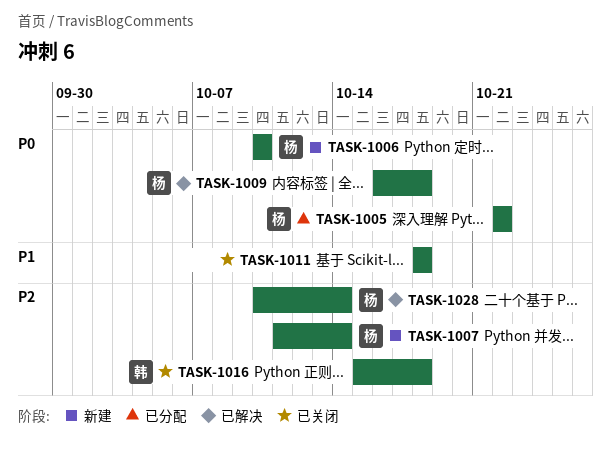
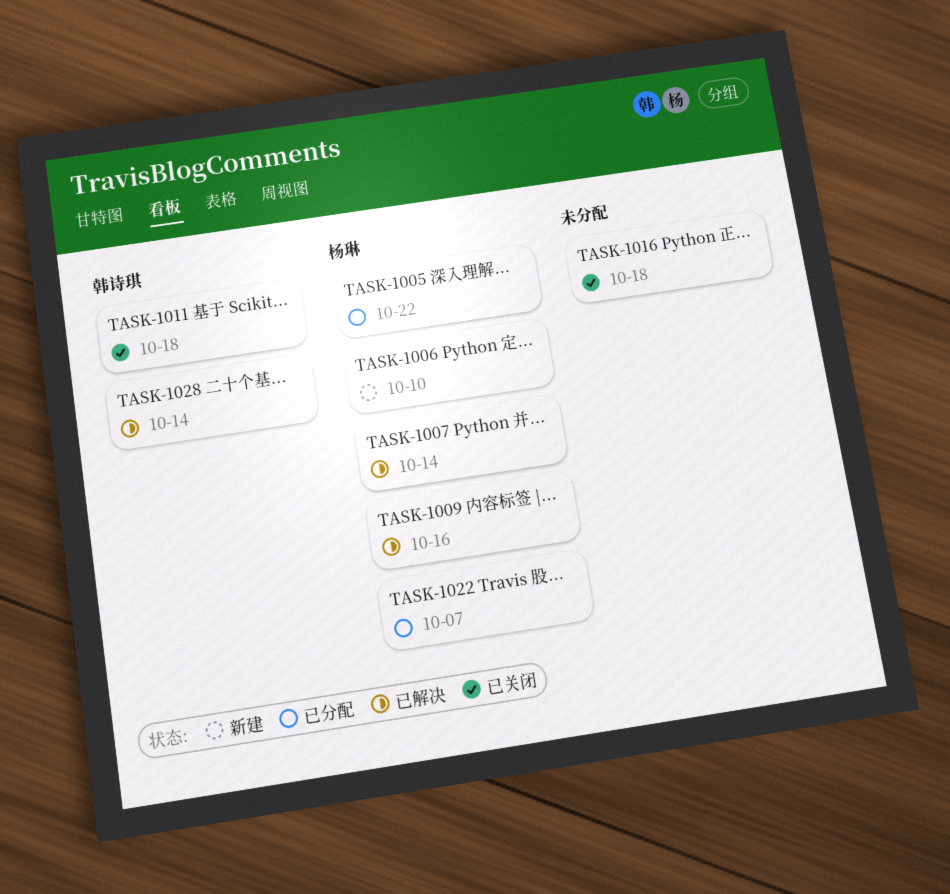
TASK-1007, status: 新建 -> 已解决
TASK-1009, due: Oct 18 -> Oct 16
TASK-1011, owner: none -> 韩诗琪
TASK-1016, owner: 韩诗琪 -> none
TASK-1022: none -> present
TASK-1028, owner: 杨琳 -> 韩诗琪

